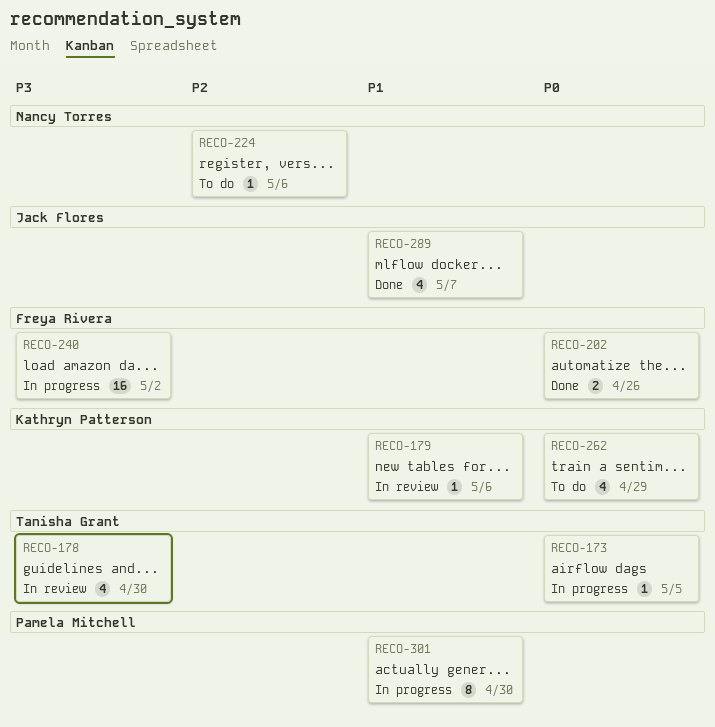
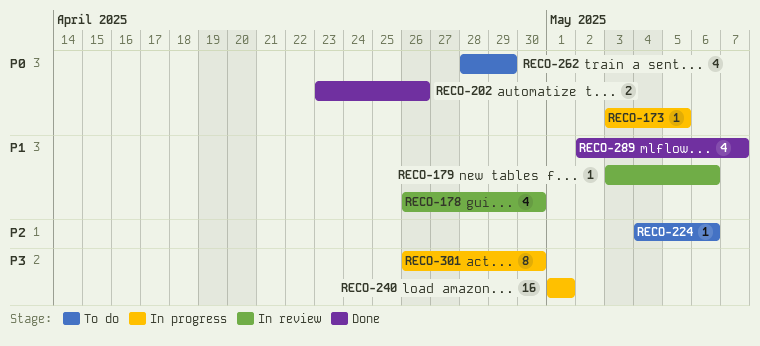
RECO-178, priority: P3 -> P1
RECO-240, due: May 2 -> May 1
RECO-301, priority: P1 -> P3

